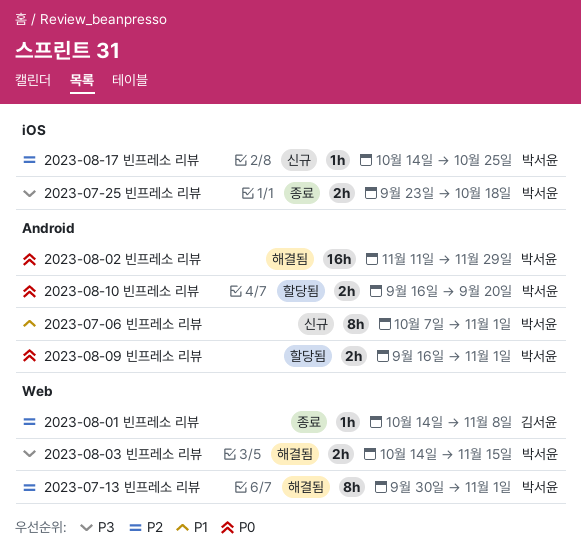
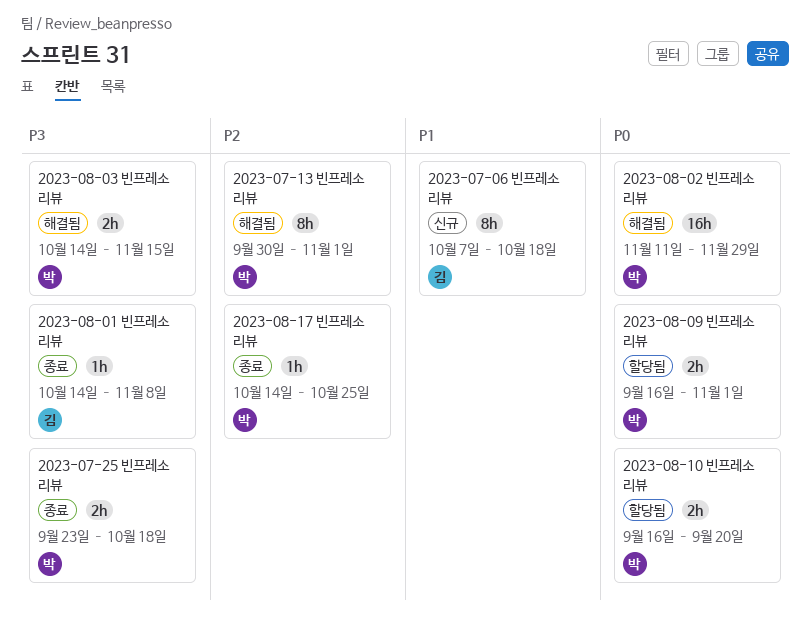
2023-07-06 빈프레소 리뷰, owner: 박서윤 -> 김서윤
2023-07-06 빈프레소 리뷰, due: Nov 1 -> Oct 18
2023-08-01 빈프레소 리뷰, priority: P2 -> P3
2023-08-17 빈프레소 리뷰, status: 신규 -> 종료

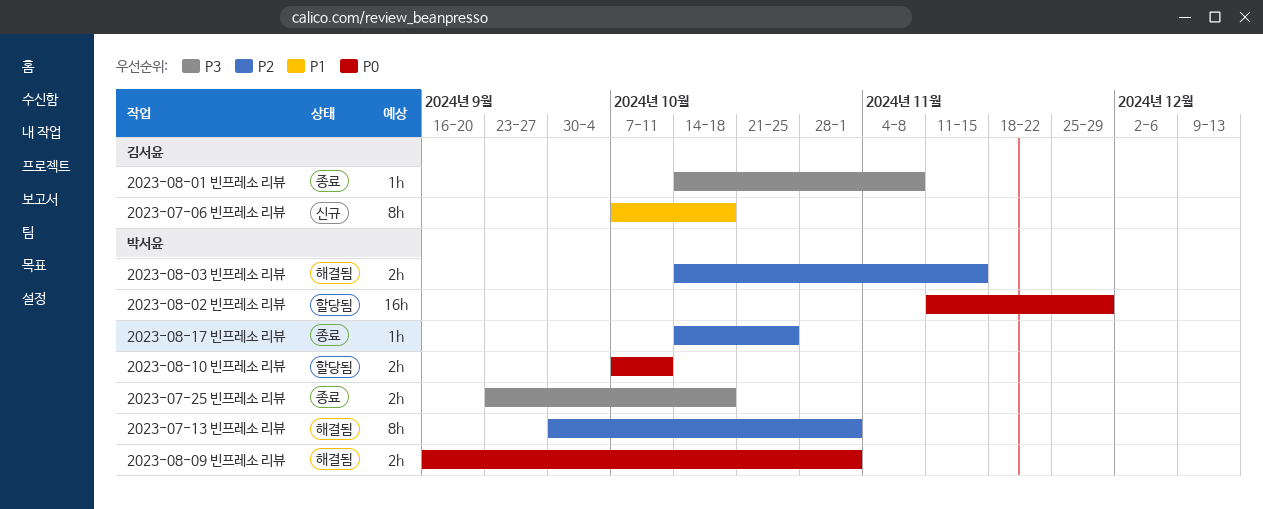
2023-08-02 빈프레소 리뷰, status: 해결됨 -> 할당됨
2023-08-03 빈프레소 리뷰, priority: P3 -> P2
2023-08-09 빈프레소 리뷰, status: 할당됨 -> 해결됨
2023-08-10 빈프레소 리뷰, start: Sep 16 -> Oct 7
2023-08-10 빈프레소 리뷰, due: Sep 20 -> Oct 11

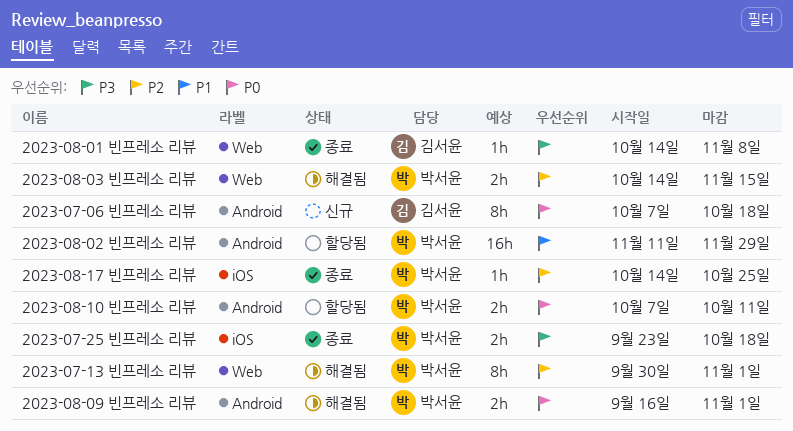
2023-07-06 빈프레소 리뷰, priority: P1 -> P0
2023-08-02 빈프레소 리뷰, priority: P0 -> P1

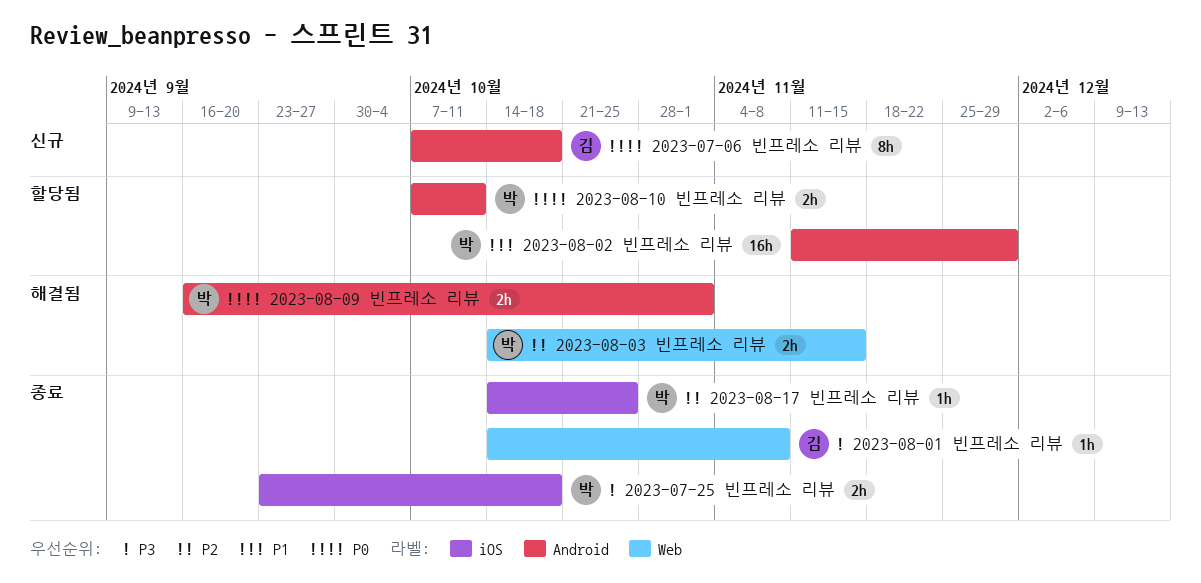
2023-07-13 빈프레소 리뷰: present -> none

